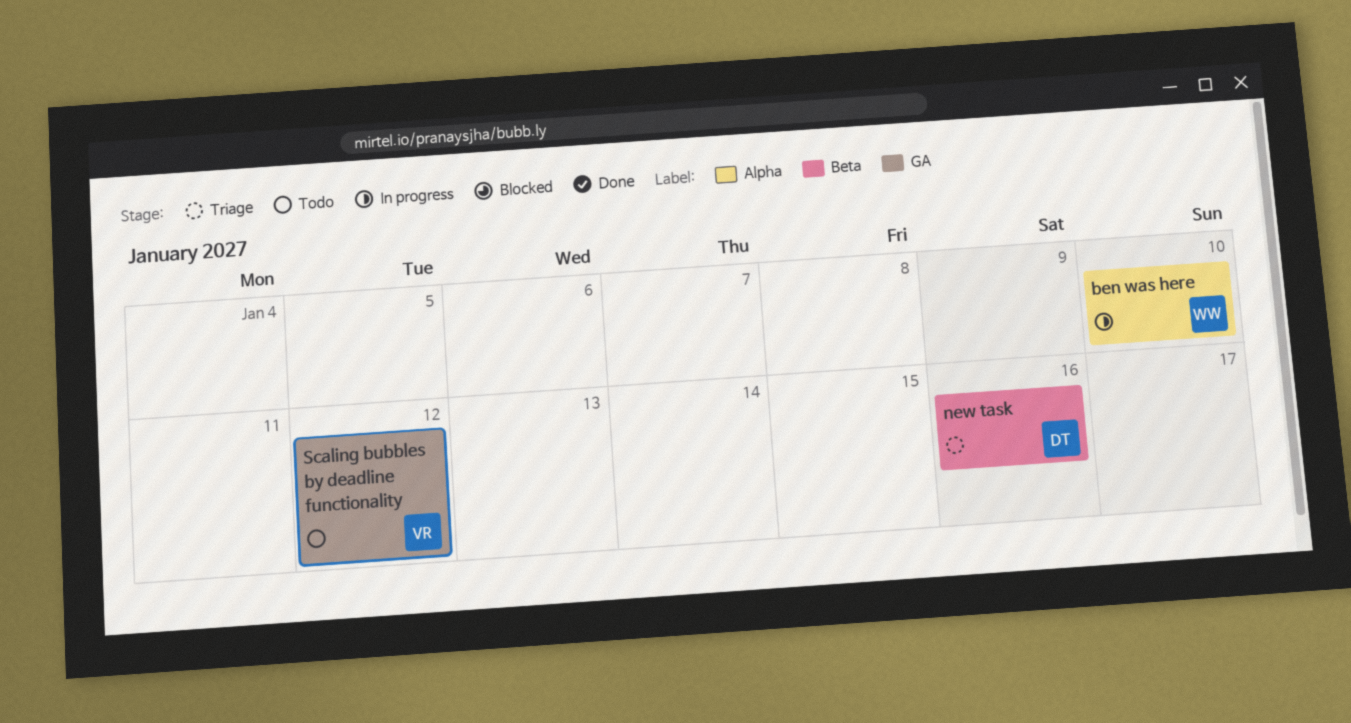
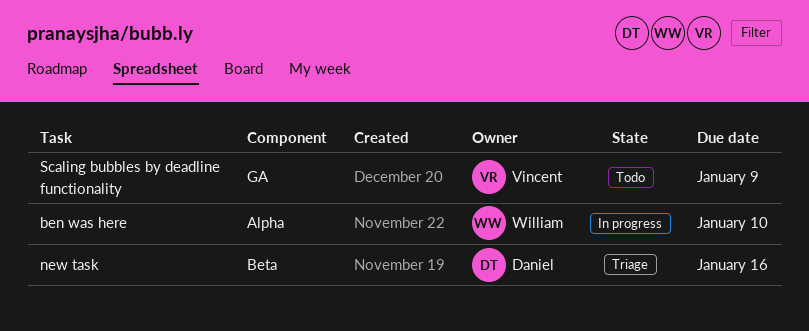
Scaling bubbles by deadline functionality, due: Jan 12 -> Jan 9

